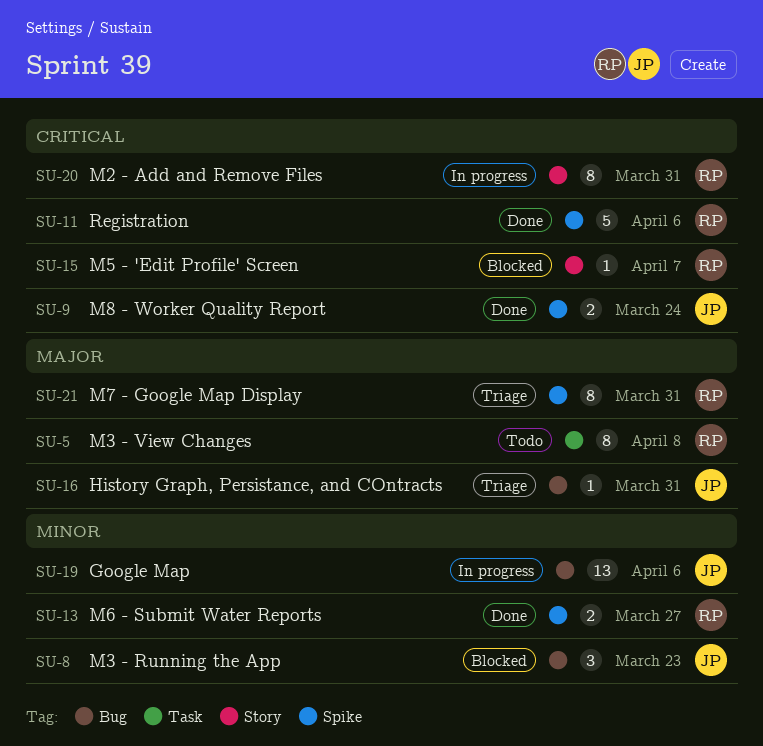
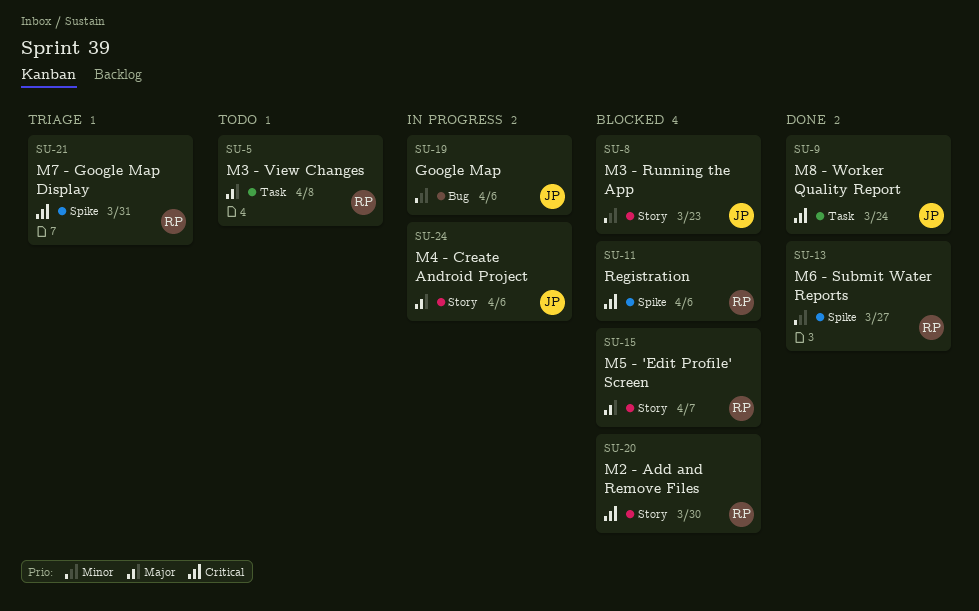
SU-8, label: Bug -> Story
SU-9, label: Spike -> Task
SU-11, status: Done -> Blocked
SU-15, priority: Critical -> Major
SU-16: present -> none
SU-20, status: In progress -> Blocked
SU-20, due: Mar 31 -> Mar 30
SU-21, priority: Major -> Critical
SU-24: none -> present

